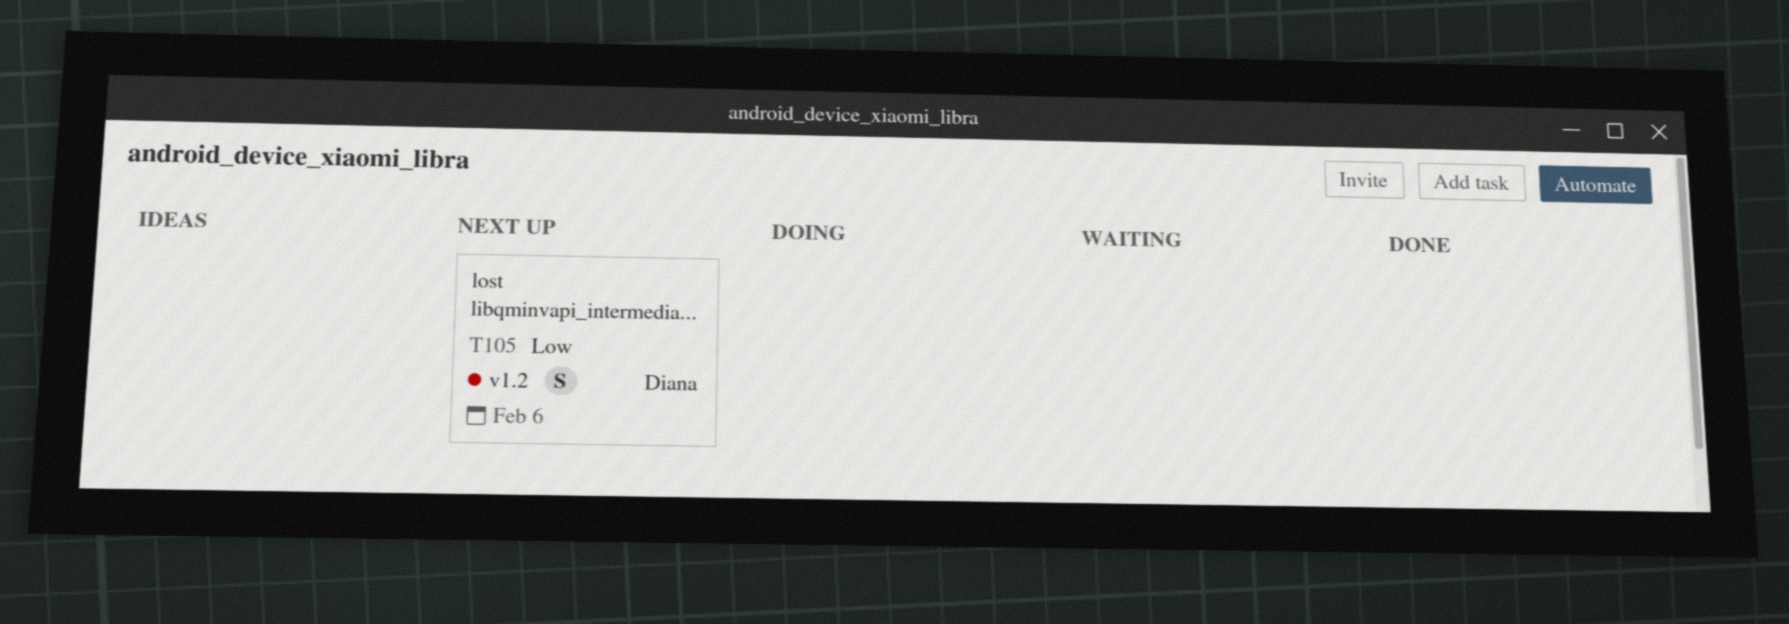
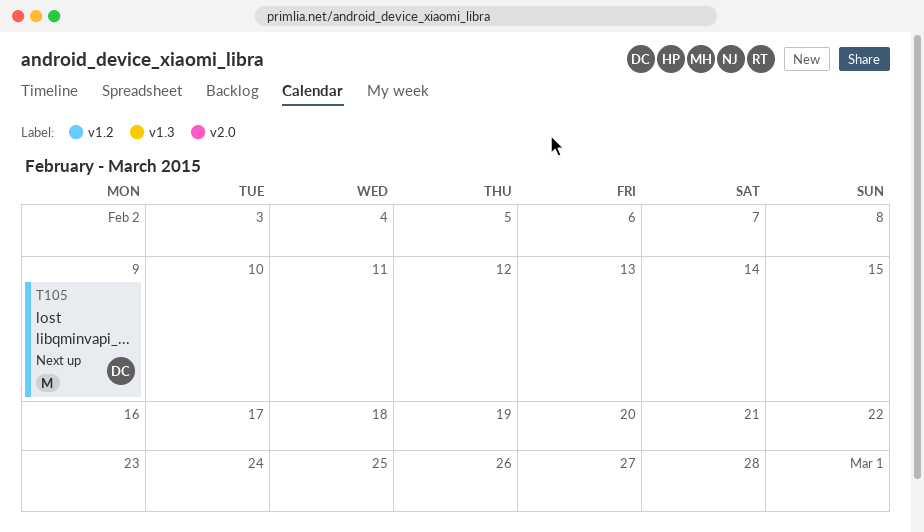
T105, estimate: S -> M
T105, due: Feb 6 -> Feb 9

